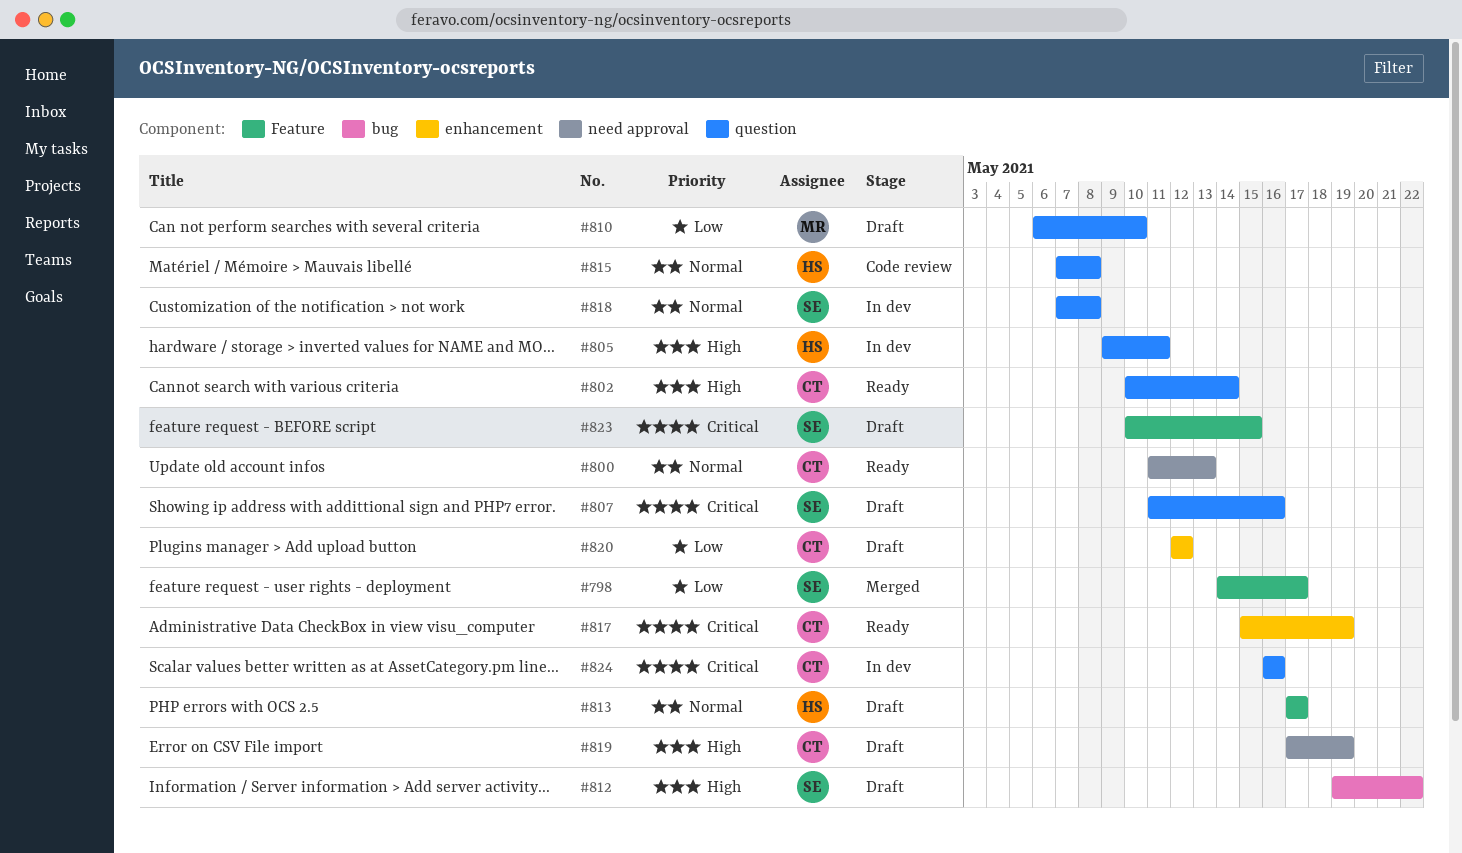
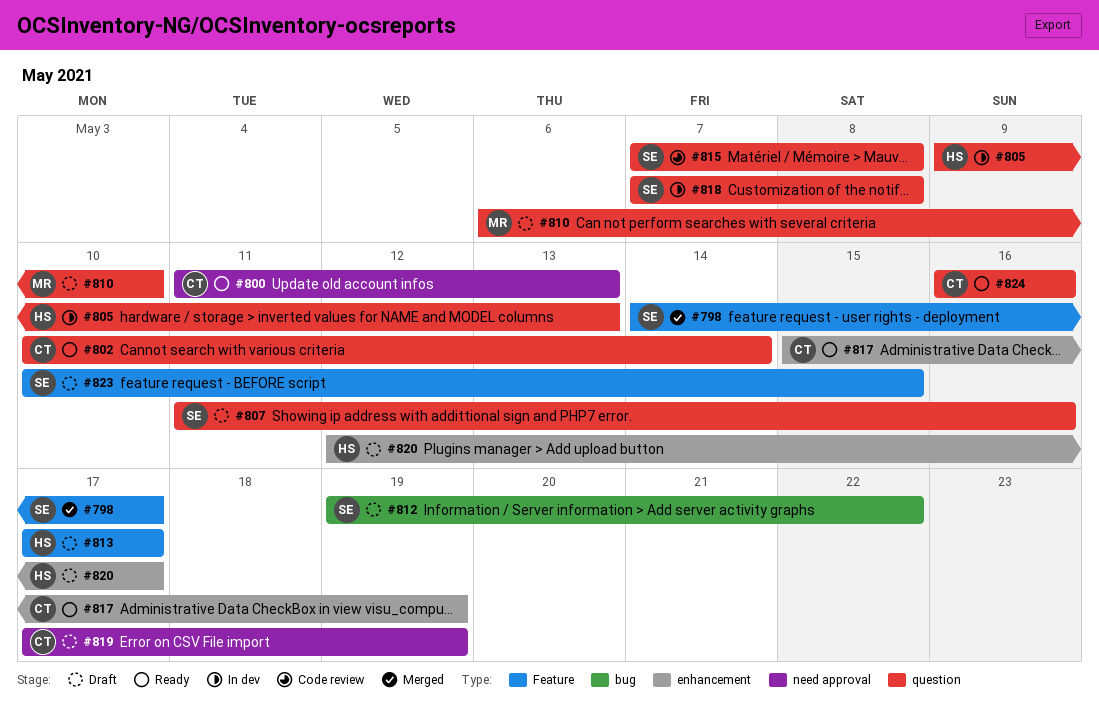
#805, due: May 11 -> May 13
#815, owner: HS -> SE
#820, owner: CT -> HS
#820, due: May 12 -> May 17
#824, status: In dev -> Ready

